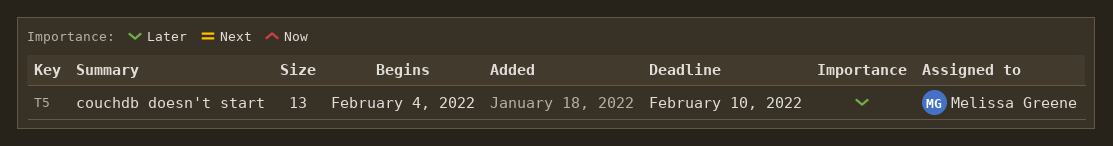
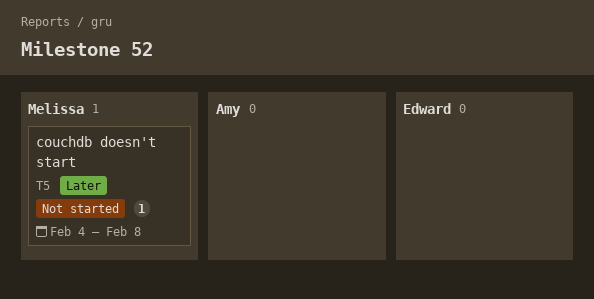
T5, estimate: 13 -> 1
T5, due: Feb 10 -> Feb 8

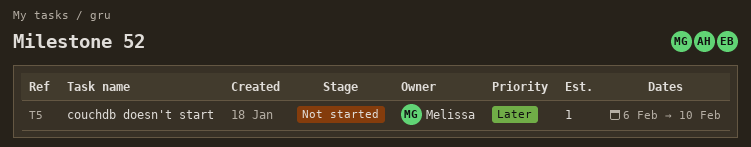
T5, start: Feb 4 -> Feb 6
T5, due: Feb 8 -> Feb 10

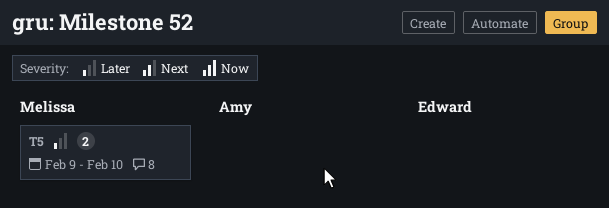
T5, estimate: 1 -> 2
T5, start: Feb 6 -> Feb 9

